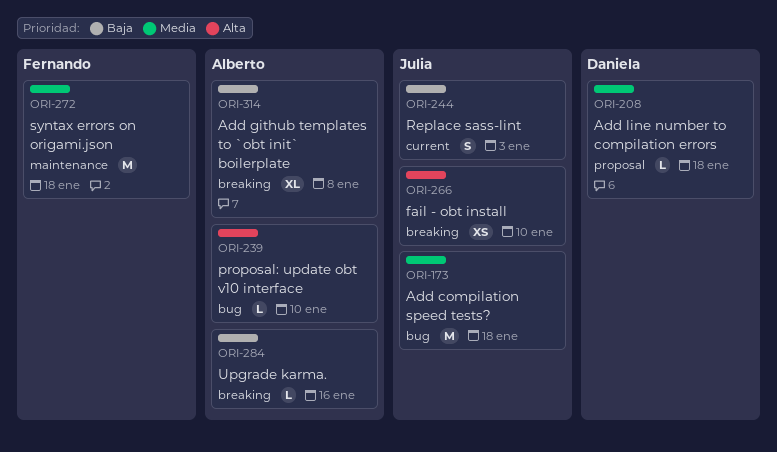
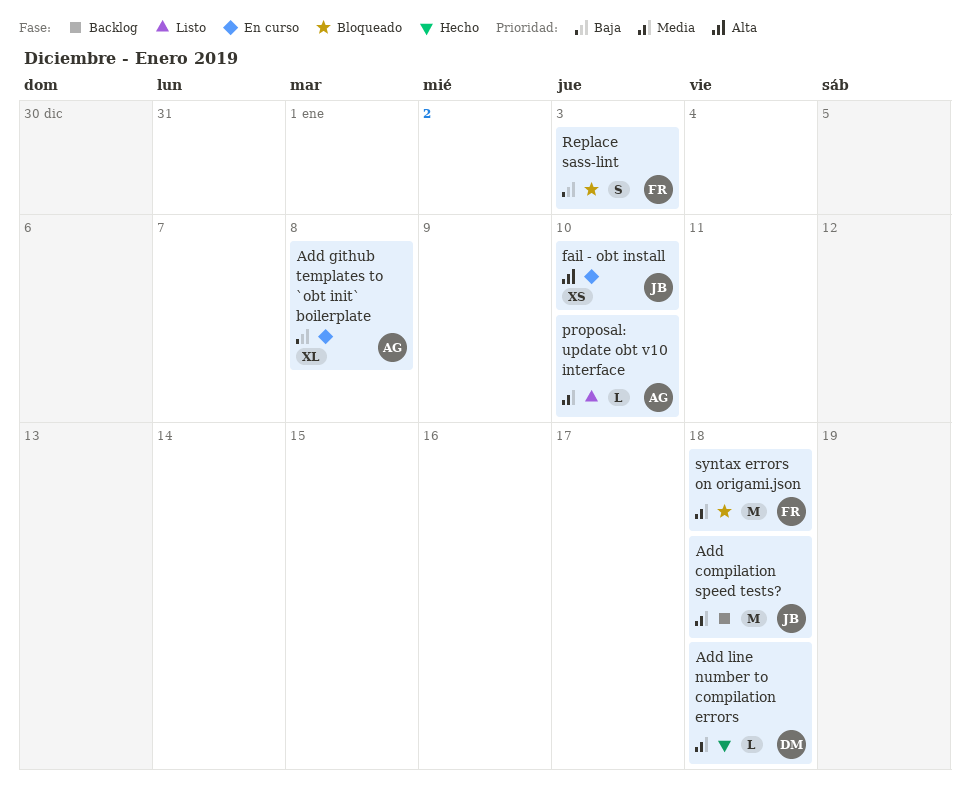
proposal: update obt v10 interface, priority: Alta -> Media
Replace sass-lint, owner: Julia -> Fernando
Upgrade karma.: present -> none

